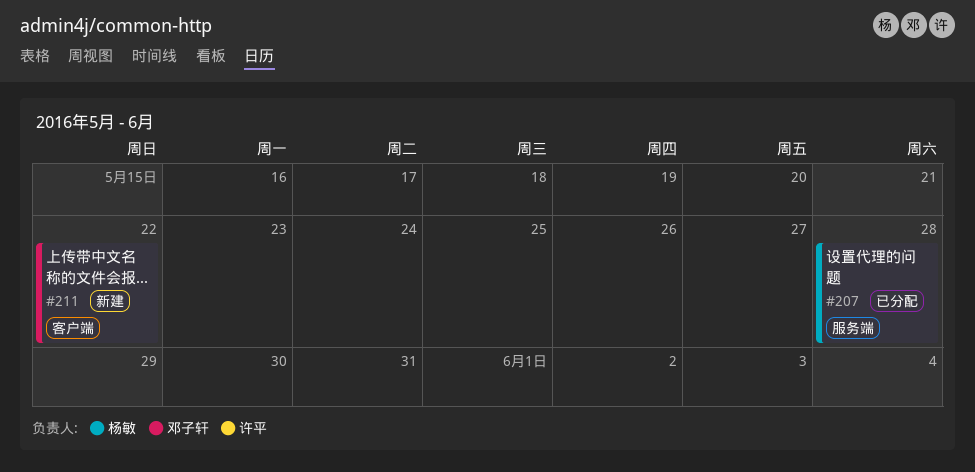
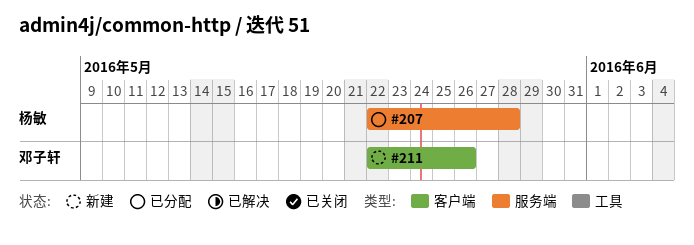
#211, due: May 22 -> May 26

